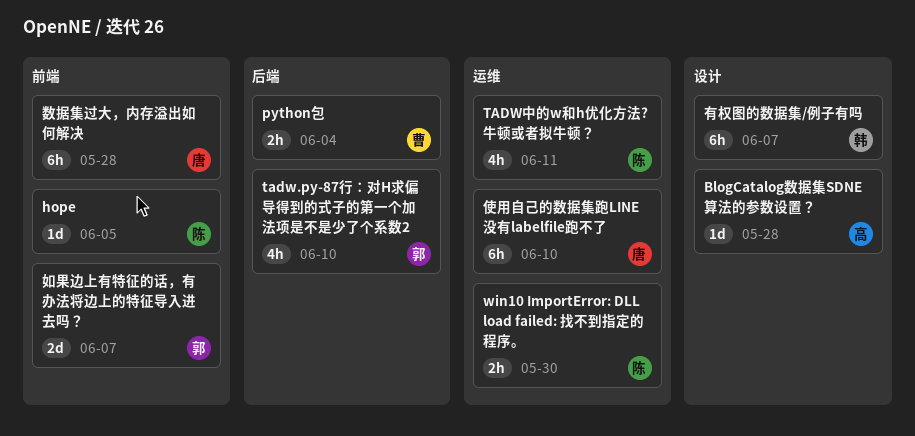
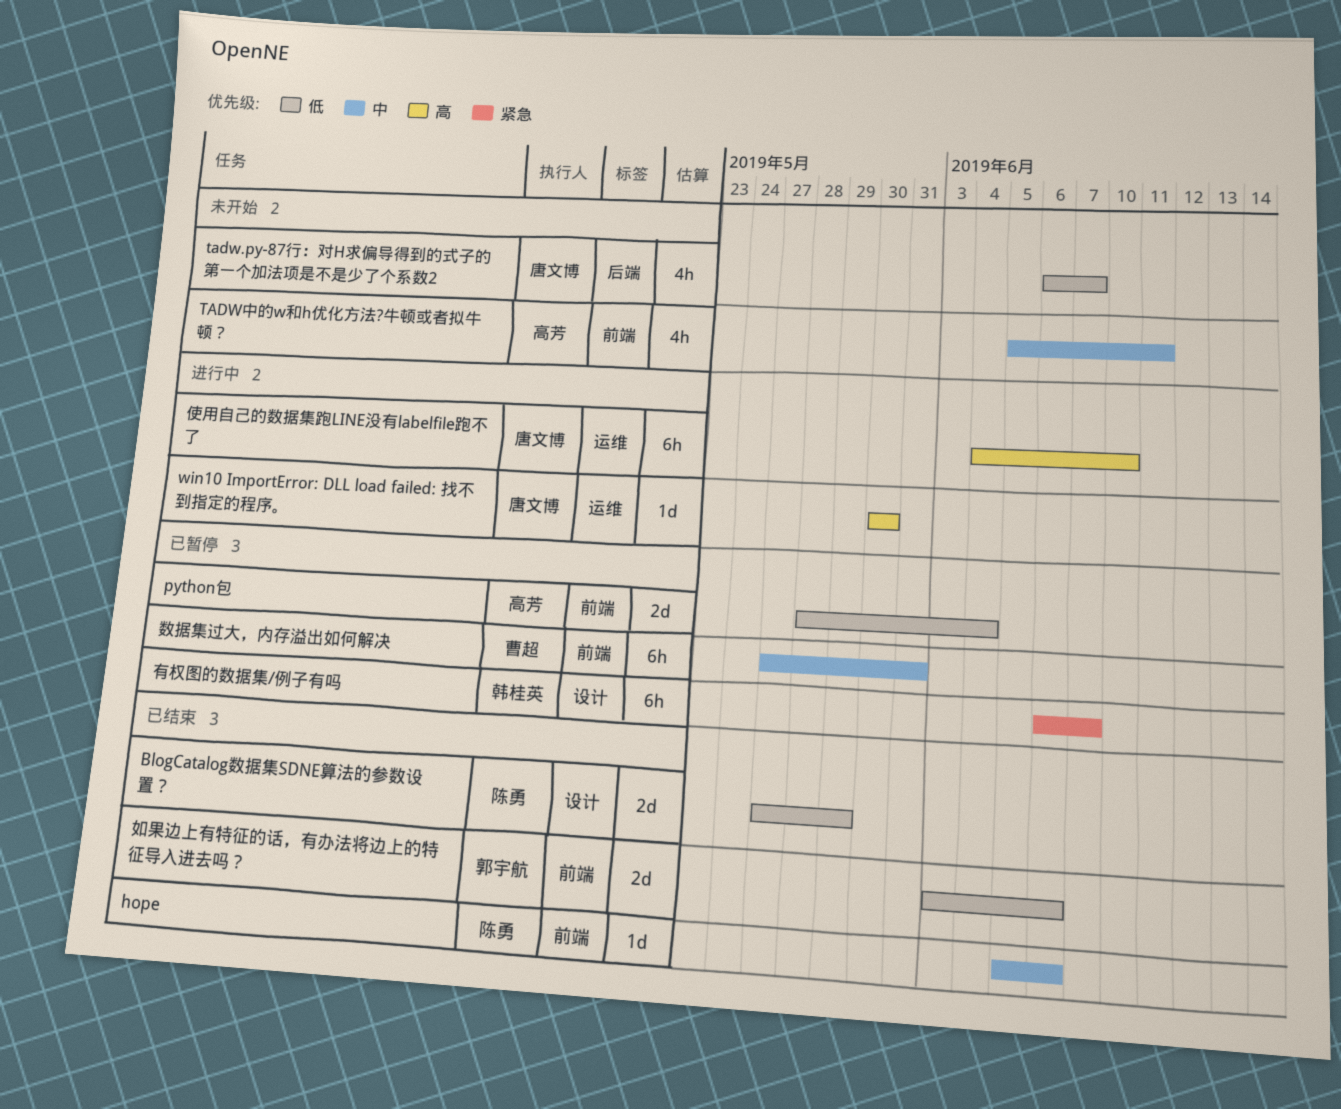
BlogCatalog数据集SDNE算法的参数设置？, owner: 高芳 -> 陈勇
BlogCatalog数据集SDNE算法的参数设置？, estimate: 1d -> 2d
BlogCatalog数据集SDNE算法的参数设置？, due: May 28 -> May 29
hope, due: Jun 5 -> Jun 6
python包, owner: 曹超 -> 高芳
python包, label: 后端 -> 前端
python包, estimate: 2h -> 2d
tadw.py-87行：对H求偏导得到的式子的第一个加法项是不是少了个系数2, owner: 郭宇航 -> 唐文博
tadw.py-87行：对H求偏导得到的式子的第一个加法项是不是少了个系数2, due: Jun 10 -> Jun 7
TADW中的w和h优化方法?牛顿或者拟牛顿？, owner: 陈勇 -> 高芳
TADW中的w和h优化方法?牛顿或者拟牛顿？, label: 运维 -> 前端
win10 ImportError: DLL load failed: 找不到指定的程序。, owner: 陈勇 -> 唐文博
win10 ImportError: DLL load failed: 找不到指定的程序。, estimate: 2h -> 1d
如果边上有特征的话，有办法将边上的特征导入进去吗？, due: Jun 7 -> Jun 6
数据集过大，内存溢出如何解决, owner: 唐文博 -> 曹超
数据集过大，内存溢出如何解决, due: May 28 -> May 31

